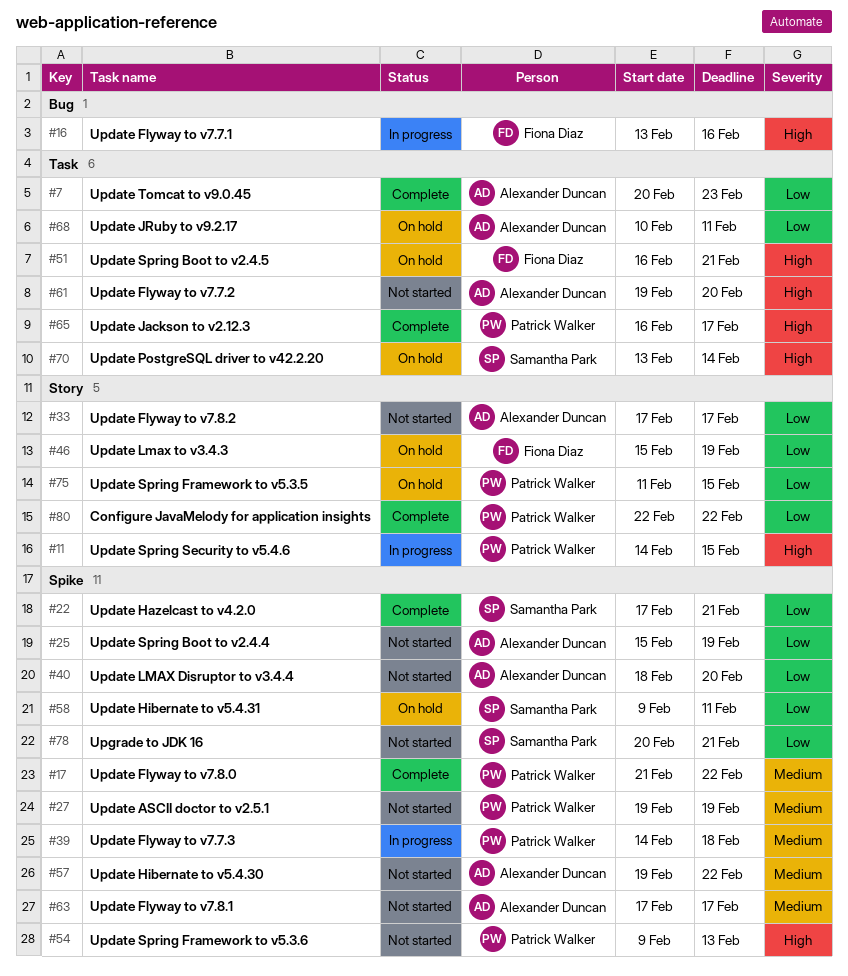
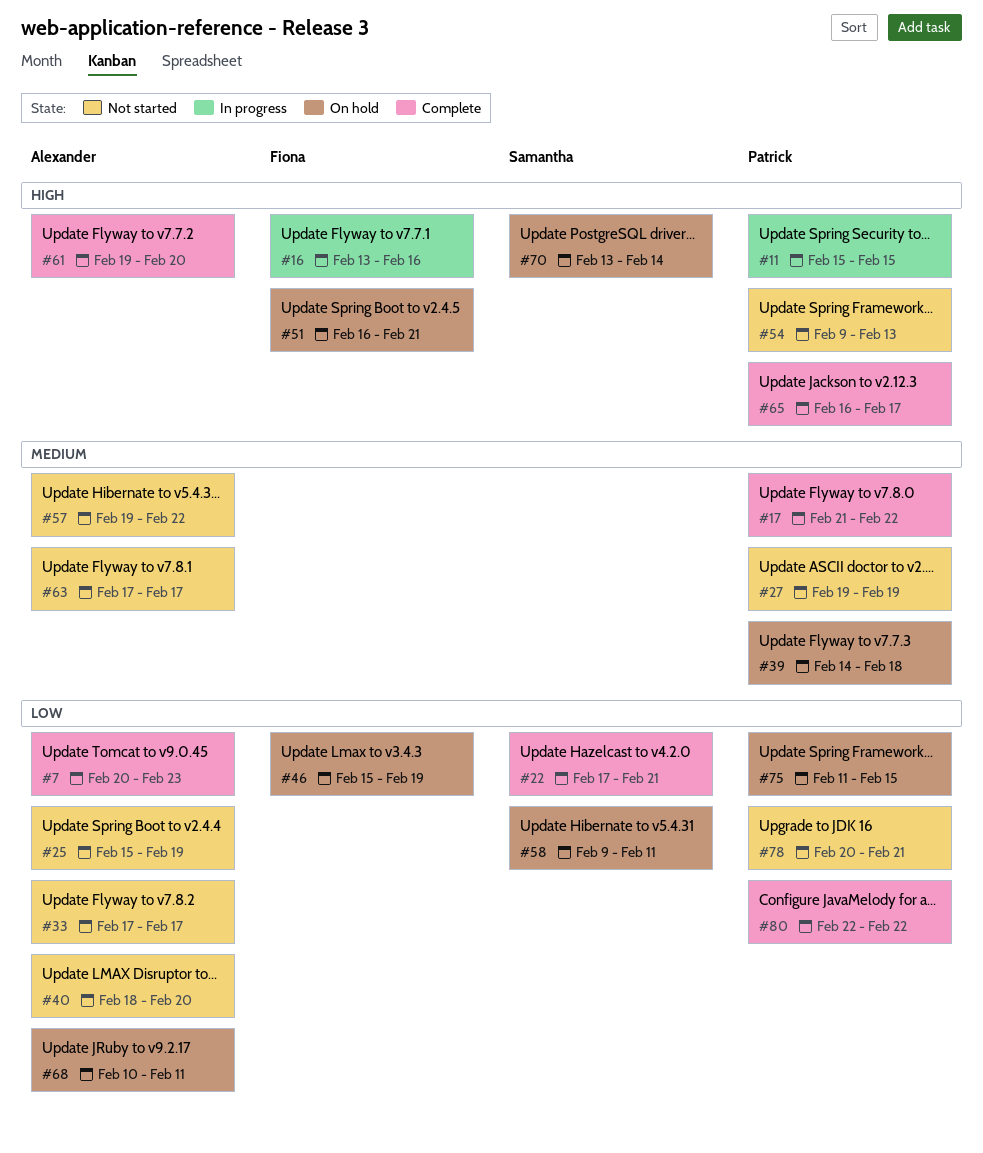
#11, start: Feb 14 -> Feb 15
#39, status: In progress -> On hold
#61, status: Not started -> Complete
#78, owner: Samantha Park -> Patrick Walker

